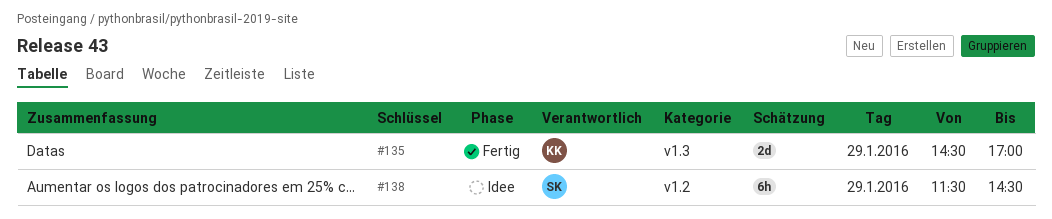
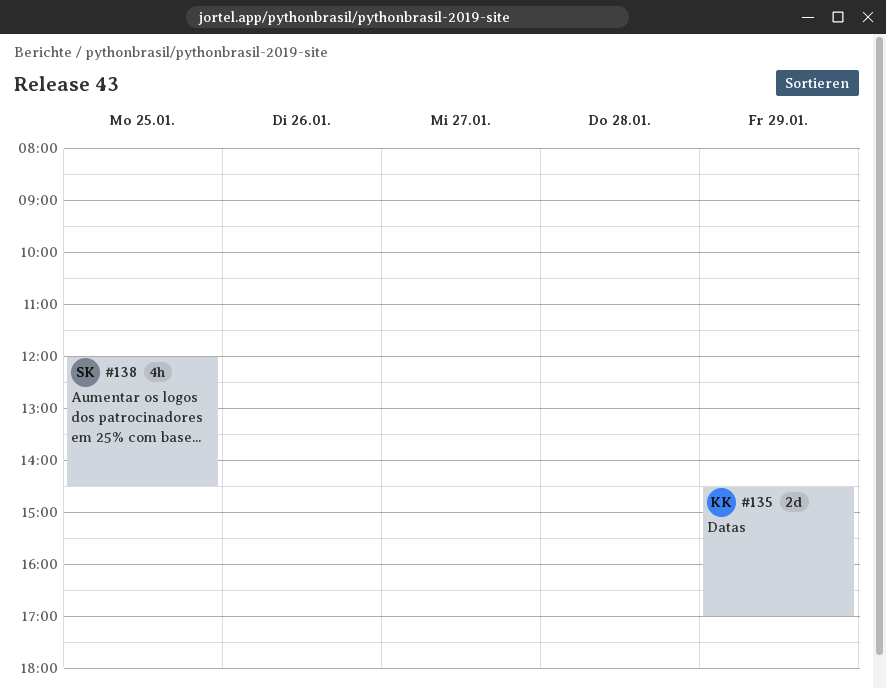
#138, estimate: 6h -> 4h
#138, day: Jan 29 -> Jan 25
#138, begins: 11:30 -> 12:00

